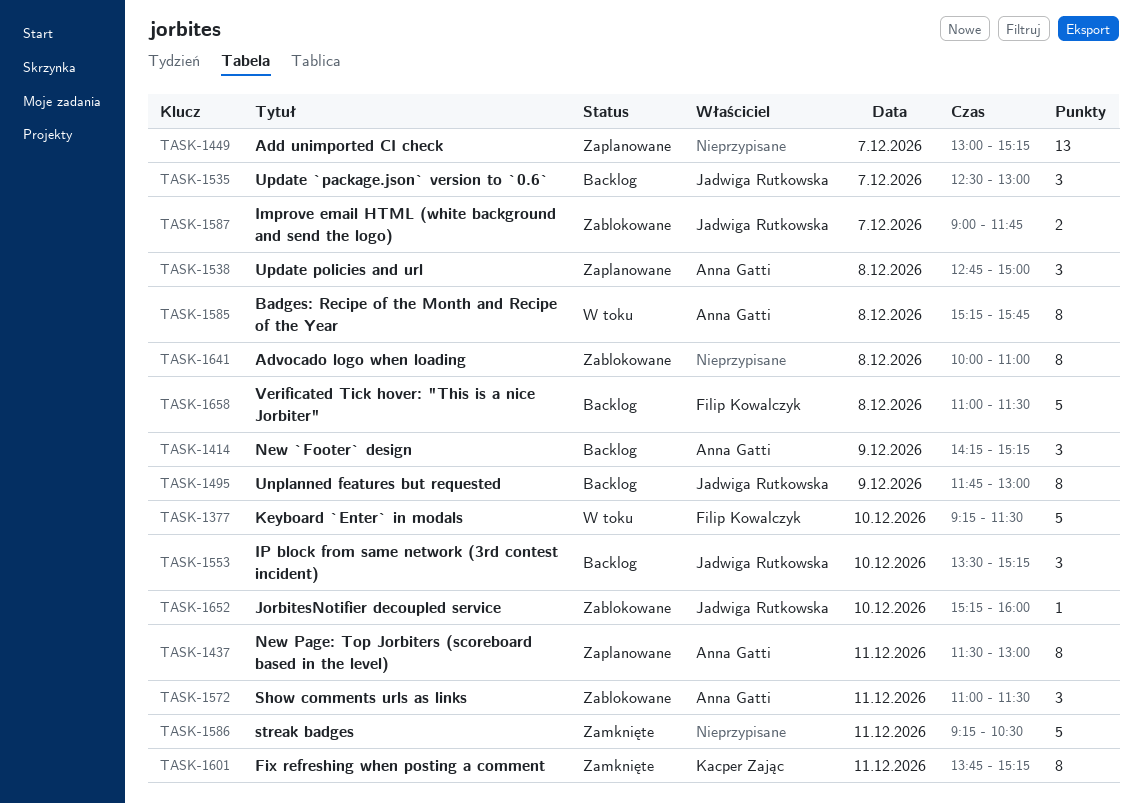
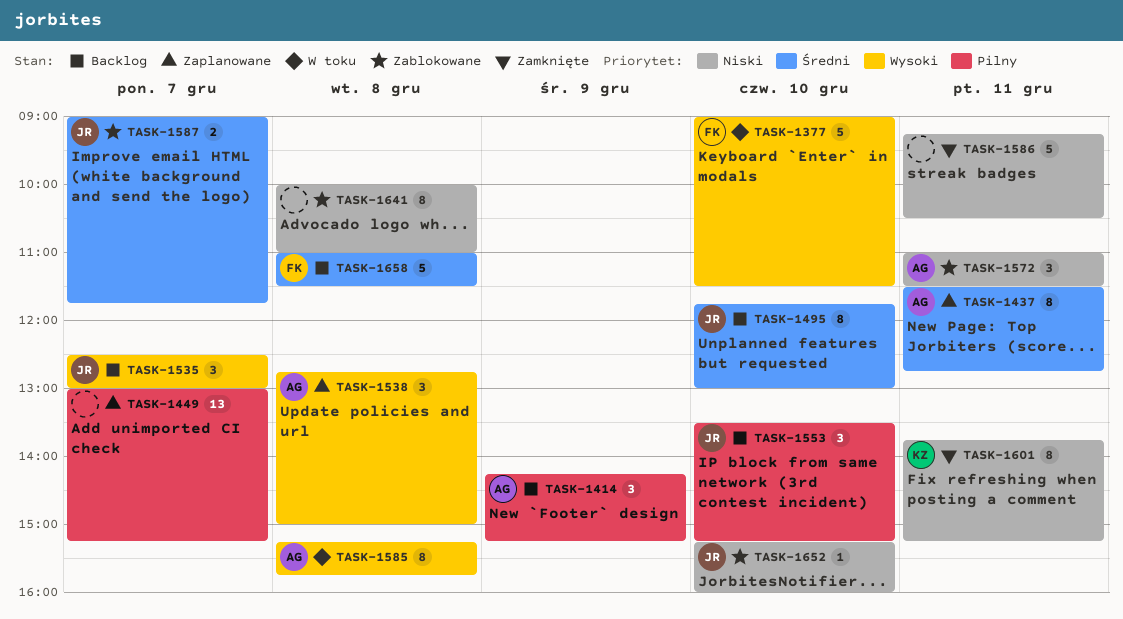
TASK-1377, begins: 09:15 -> 09:00
TASK-1437, ends: 13:00 -> 12:45
TASK-1495, day: Dec 9 -> Dec 10

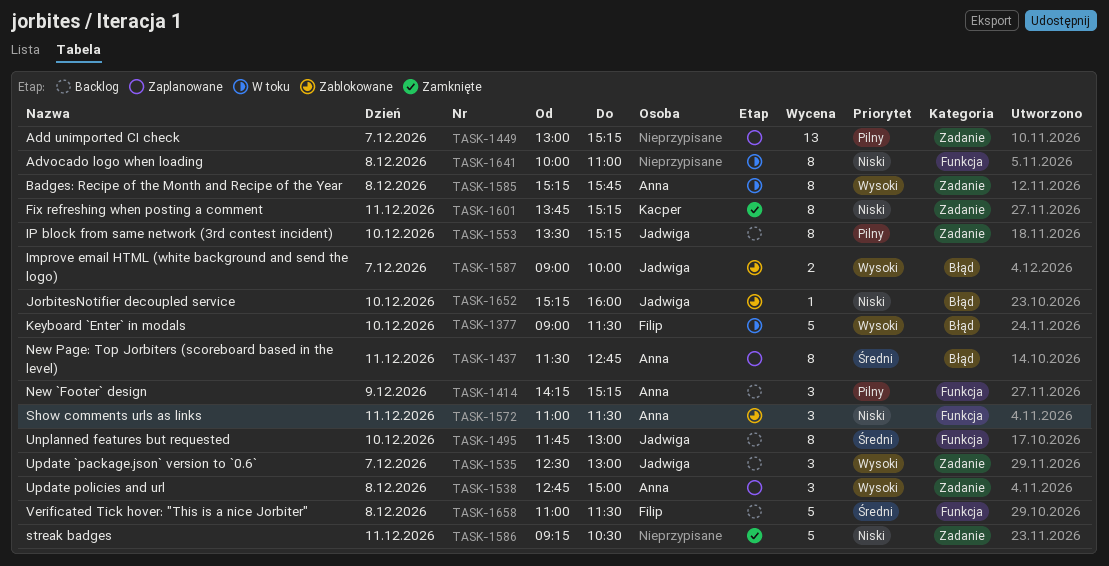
TASK-1553, estimate: 3 -> 8
TASK-1587, priority: Średni -> Wysoki
TASK-1587, ends: 11:45 -> 10:00
TASK-1641, status: Zablokowane -> W toku

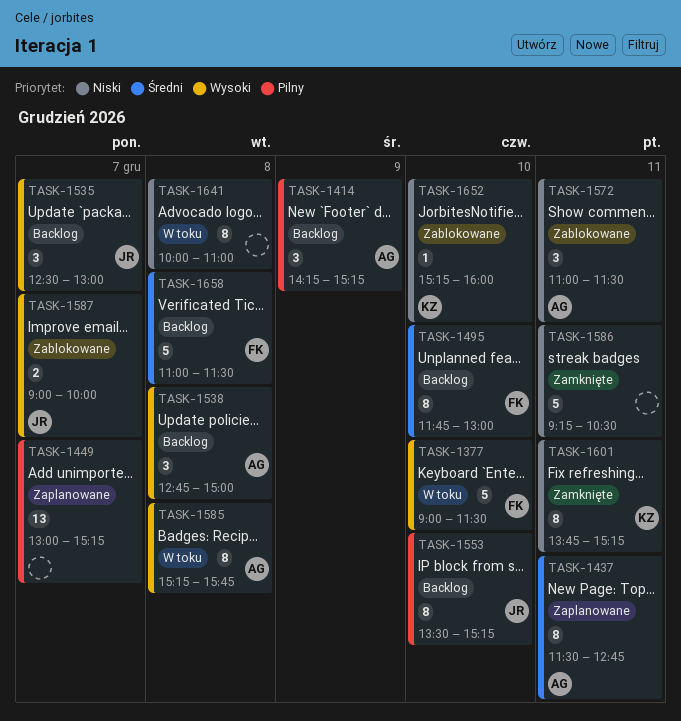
TASK-1495, owner: Jadwiga -> Filip
TASK-1538, status: Zaplanowane -> Backlog
TASK-1652, owner: Jadwiga -> Kacper

